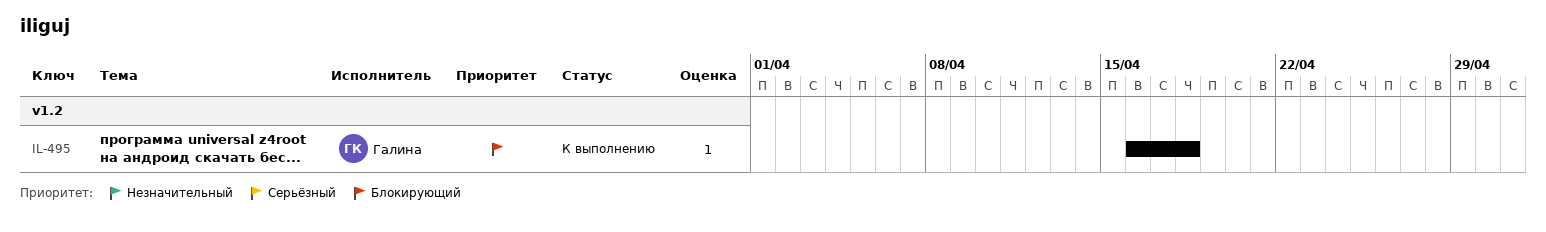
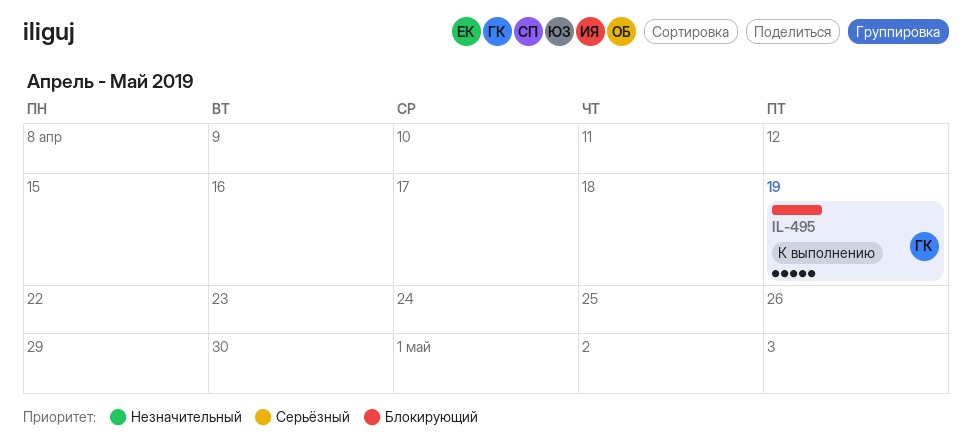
IL-495, estimate: 1 -> 5
IL-495, due: Apr 18 -> Apr 19

